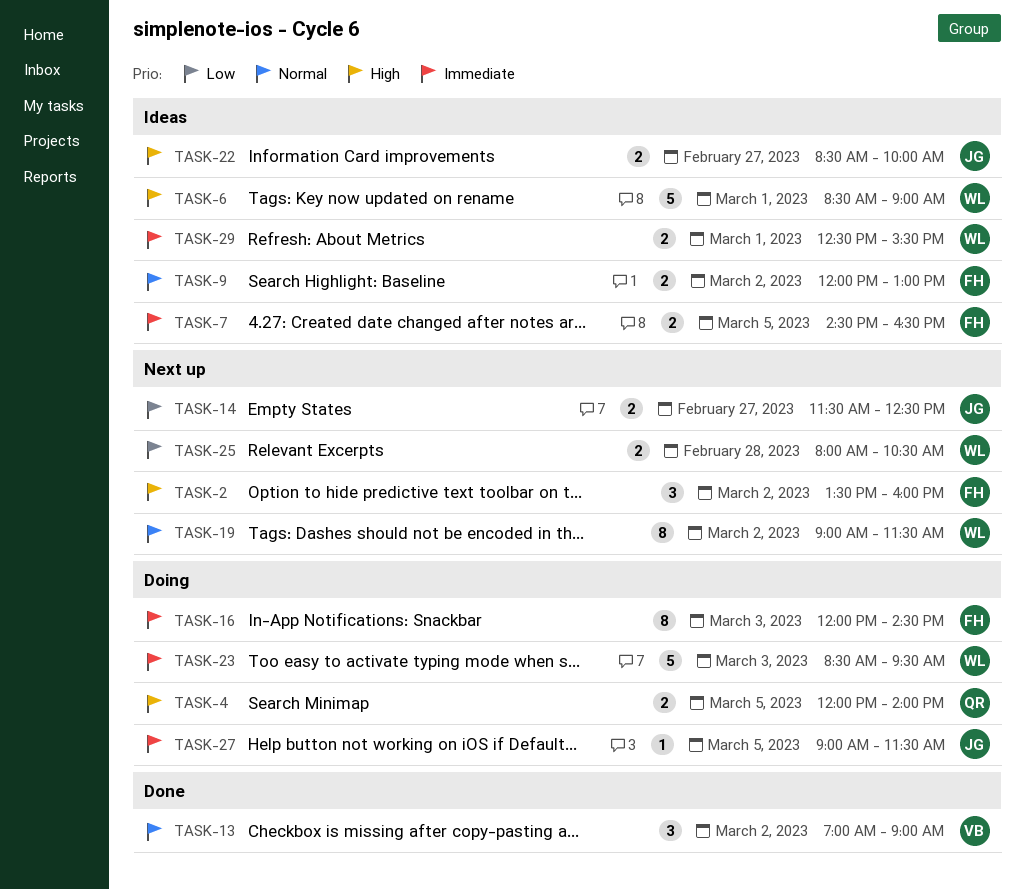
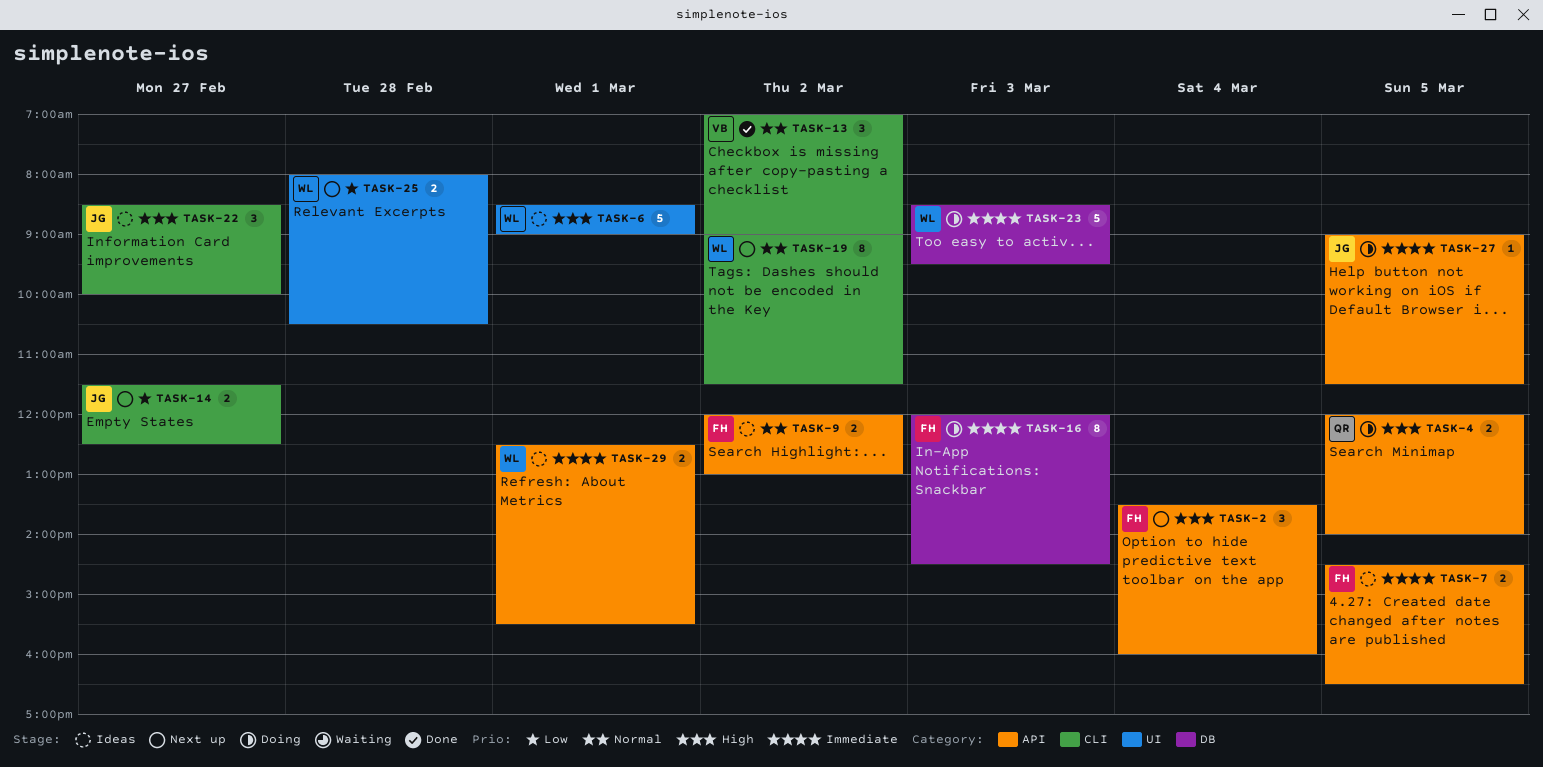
TASK-2, day: Mar 2 -> Mar 4
TASK-22, estimate: 2 -> 3

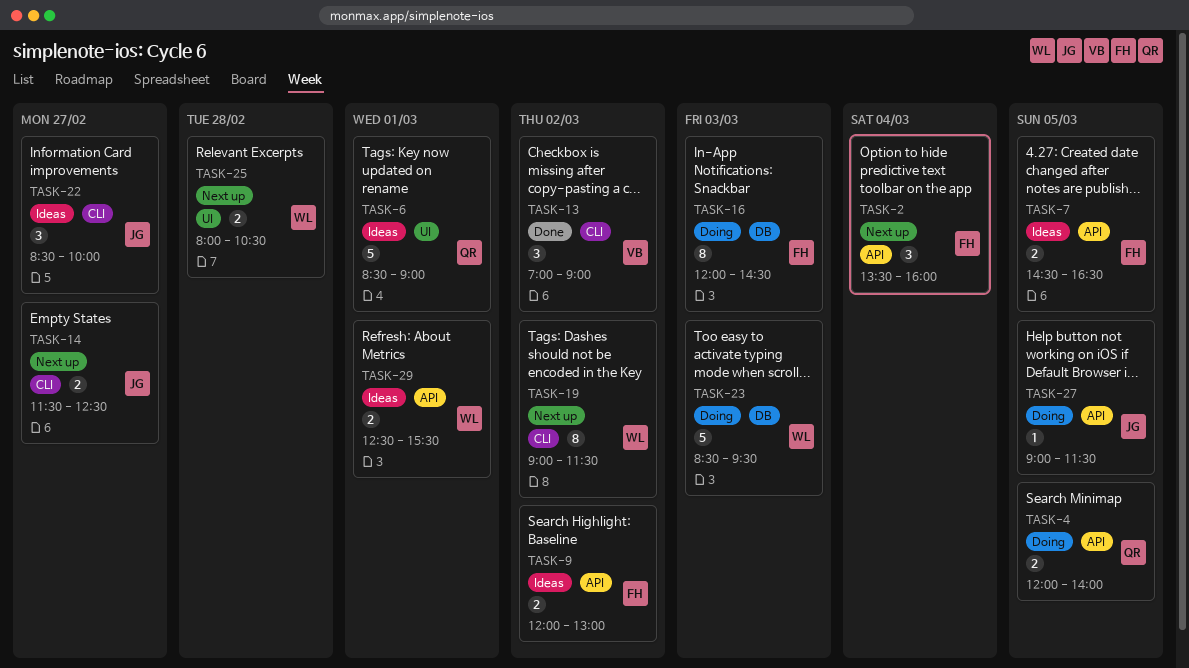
TASK-6, owner: WL -> QR

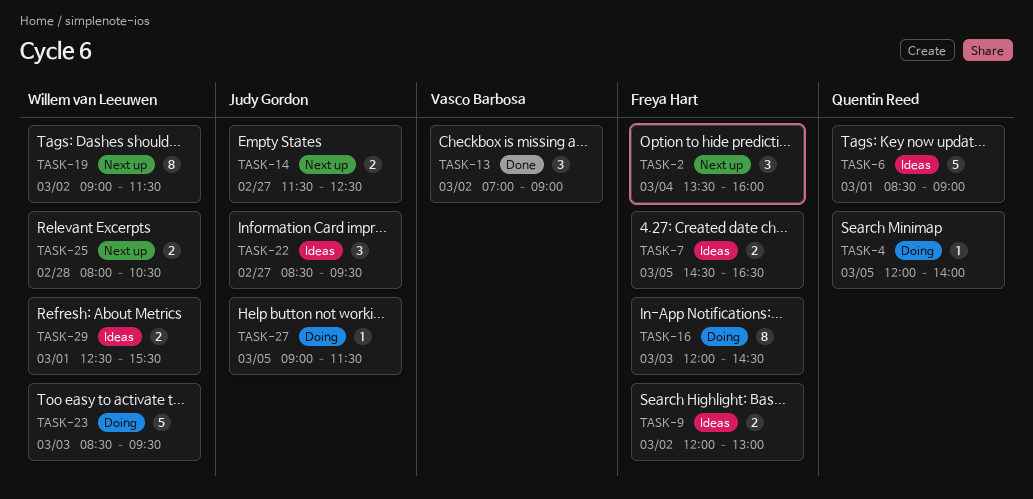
TASK-4, estimate: 2 -> 1
TASK-22, ends: 10:00 -> 09:30

